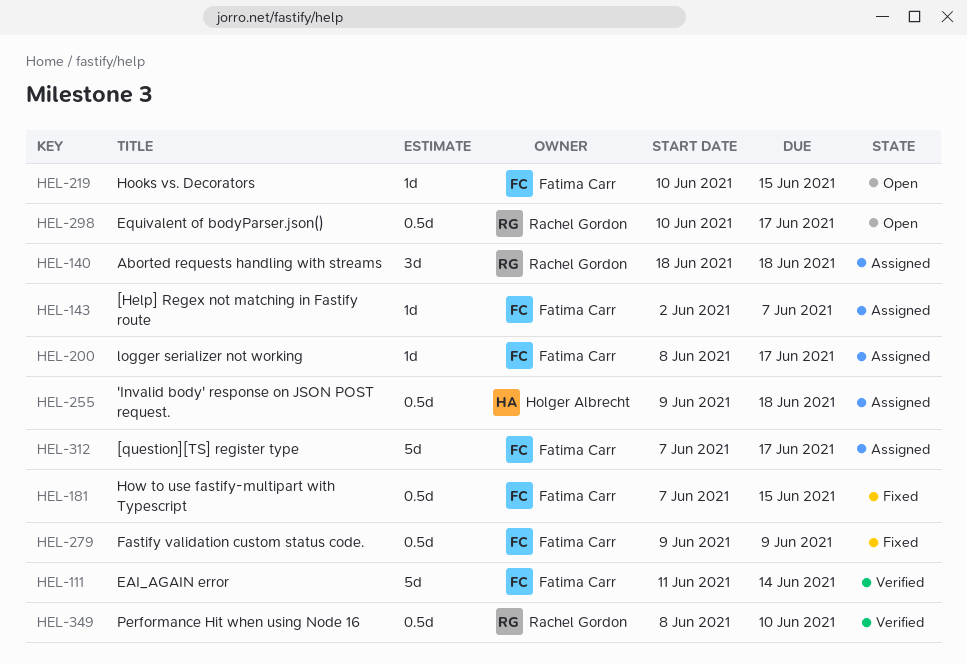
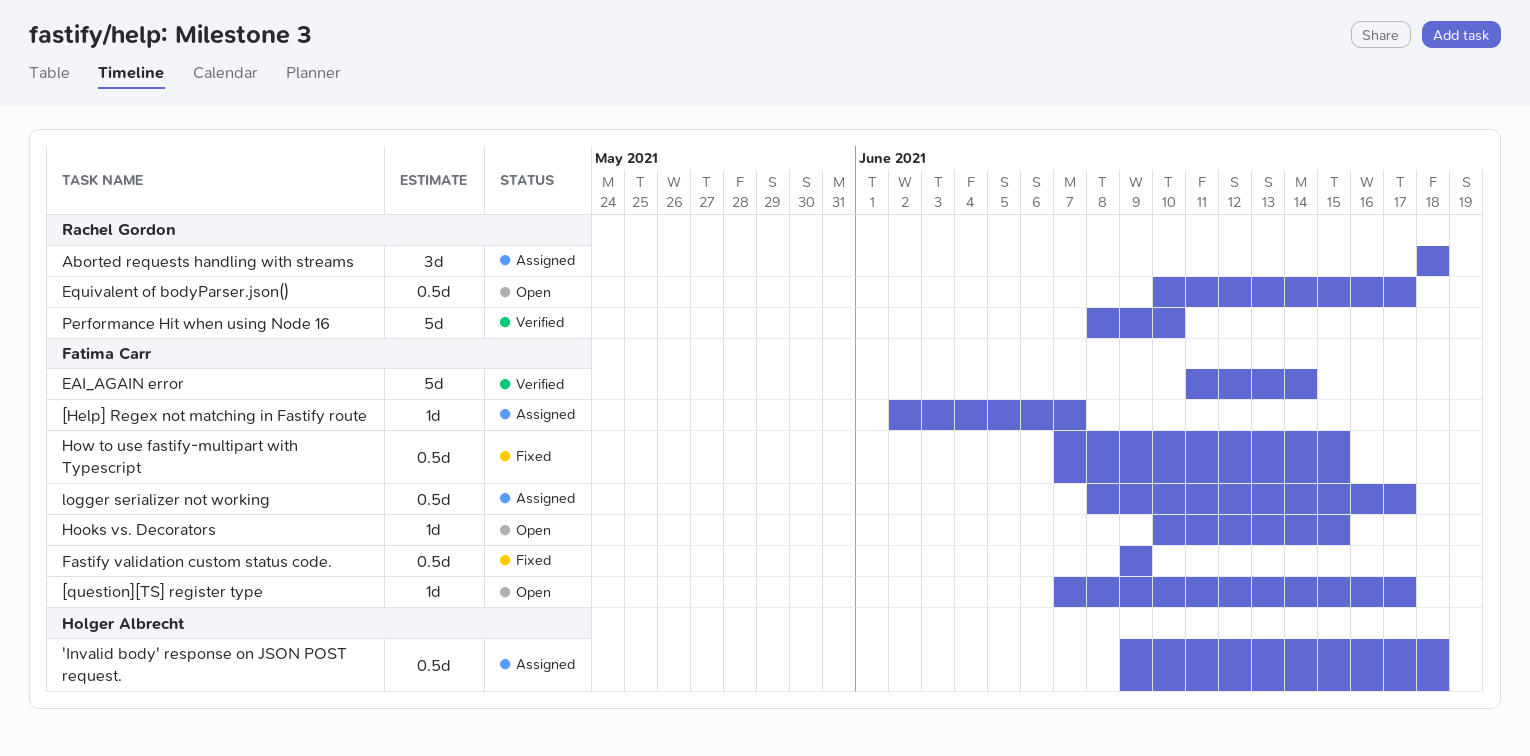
[question][TS] register type, status: Assigned -> Open
[question][TS] register type, estimate: 5d -> 1d
logger serializer not working, estimate: 1d -> 0.5d
Performance Hit when using Node 16, estimate: 0.5d -> 5d

